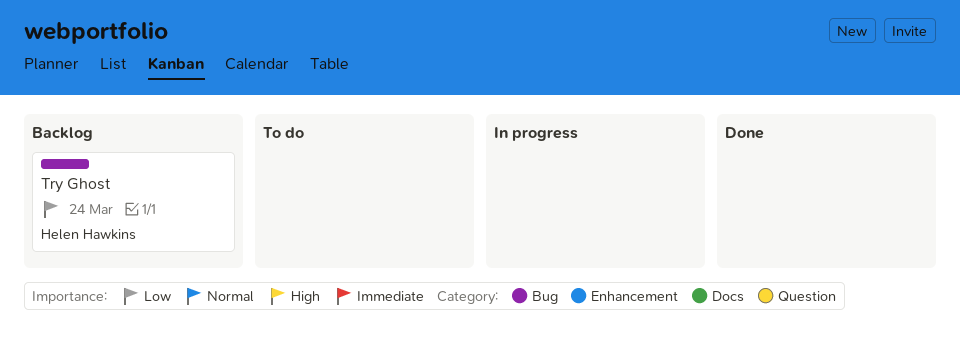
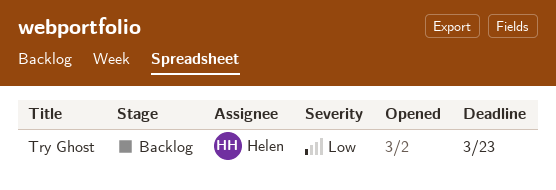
Try Ghost, due: Mar 24 -> Mar 23

